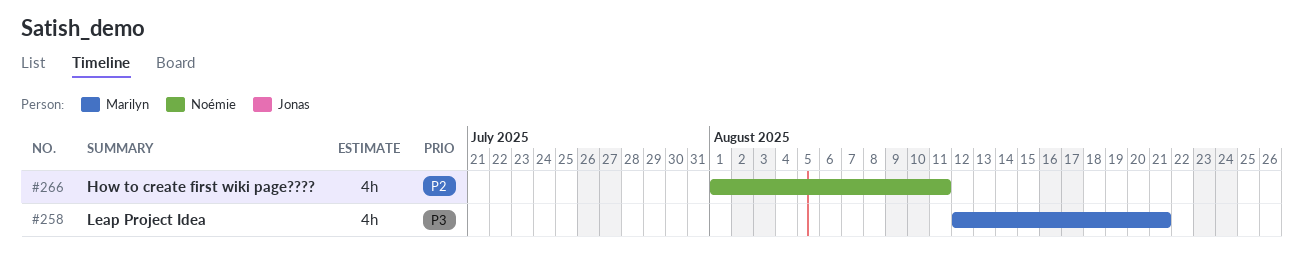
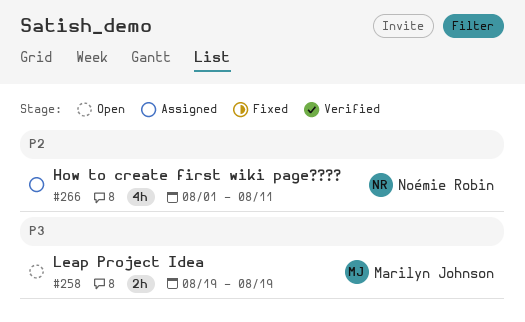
#258, estimate: 4h -> 2h
#258, start: Aug 12 -> Aug 19
#258, due: Aug 21 -> Aug 19

